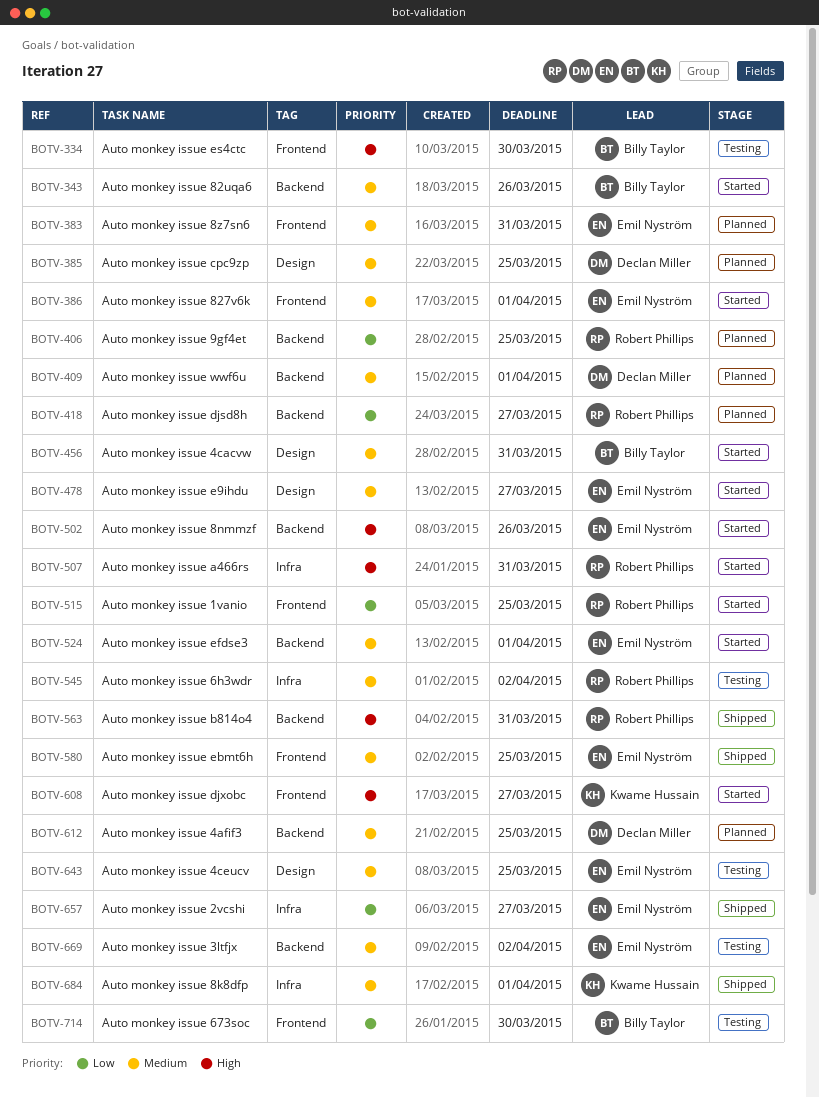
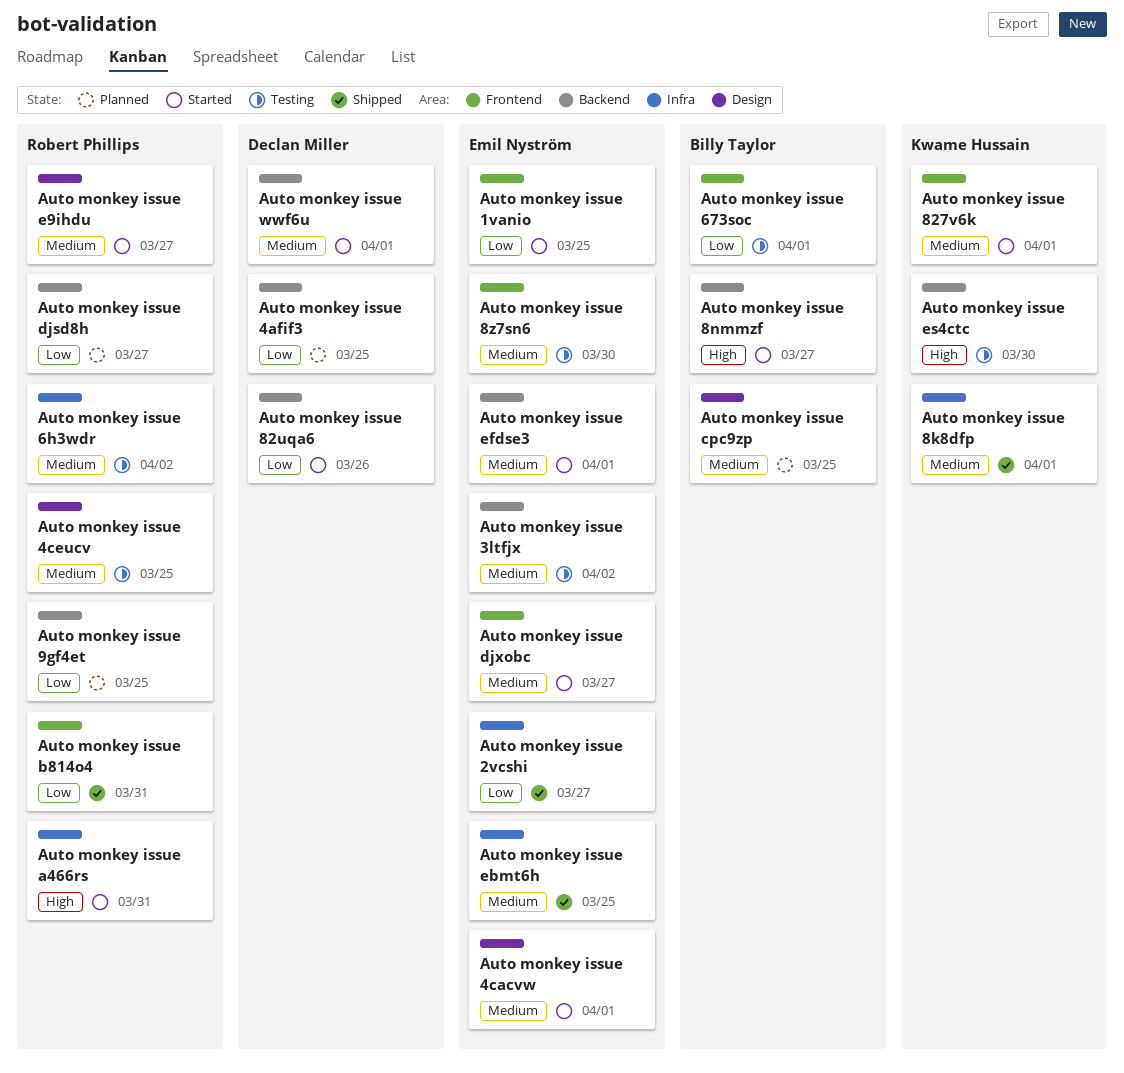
Auto monkey issue 1vanio, owner: Robert Phillips -> Emil Nyström
Auto monkey issue 4afif3, priority: Medium -> Low
Auto monkey issue 4cacvw, owner: Billy Taylor -> Emil Nyström
Auto monkey issue 4cacvw, due: Mar 31 -> Apr 1
Auto monkey issue 4ceucv, owner: Emil Nyström -> Robert Phillips
Auto monkey issue 673soc, due: Mar 30 -> Apr 1
Auto monkey issue 827v6k, owner: Emil Nyström -> Kwame Hussain
Auto monkey issue 82uqa6, owner: Billy Taylor -> Declan Miller
Auto monkey issue 82uqa6, priority: Medium -> Low
Auto monkey issue 8nmmzf, owner: Emil Nyström -> Billy Taylor
Auto monkey issue 8nmmzf, due: Mar 26 -> Mar 27
Auto monkey issue 8z7sn6, status: Planned -> Testing
Auto monkey issue 8z7sn6, due: Mar 31 -> Mar 30
Auto monkey issue b814o4, priority: High -> Low
Auto monkey issue b814o4, label: Backend -> Frontend
Auto monkey issue cpc9zp, owner: Declan Miller -> Billy Taylor
Auto monkey issue djxobc, owner: Kwame Hussain -> Emil Nyström
Auto monkey issue djxobc, priority: High -> Medium
Auto monkey issue e9ihdu, owner: Emil Nyström -> Robert Phillips
Auto monkey issue ebmt6h, label: Frontend -> Infra
Auto monkey issue es4ctc, owner: Billy Taylor -> Kwame Hussain
Auto monkey issue es4ctc, label: Frontend -> Backend
Auto monkey issue wwf6u, status: Planned -> Started

